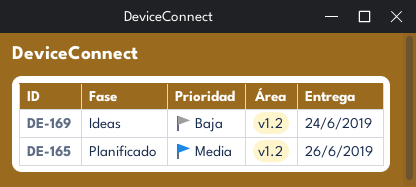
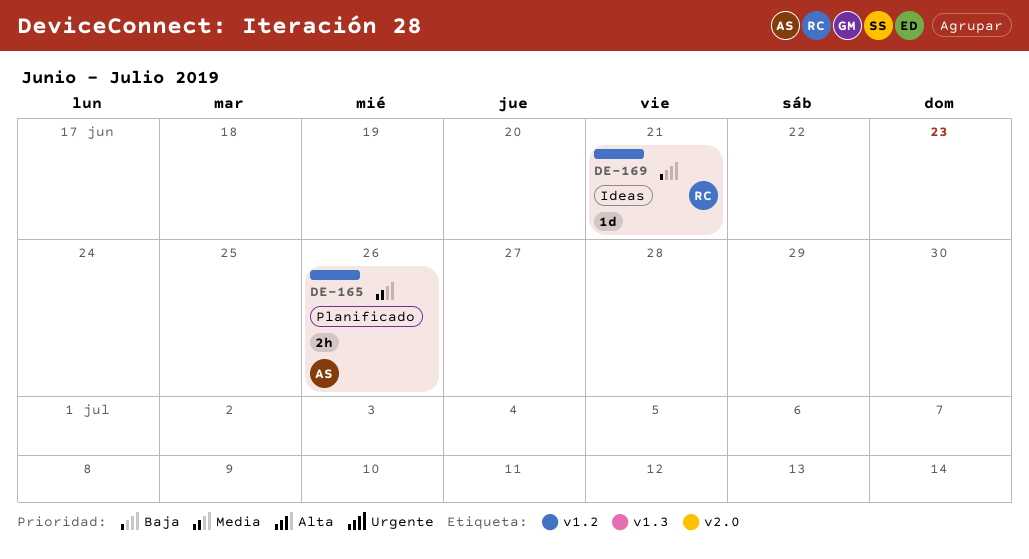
DE-169, due: Jun 24 -> Jun 21

